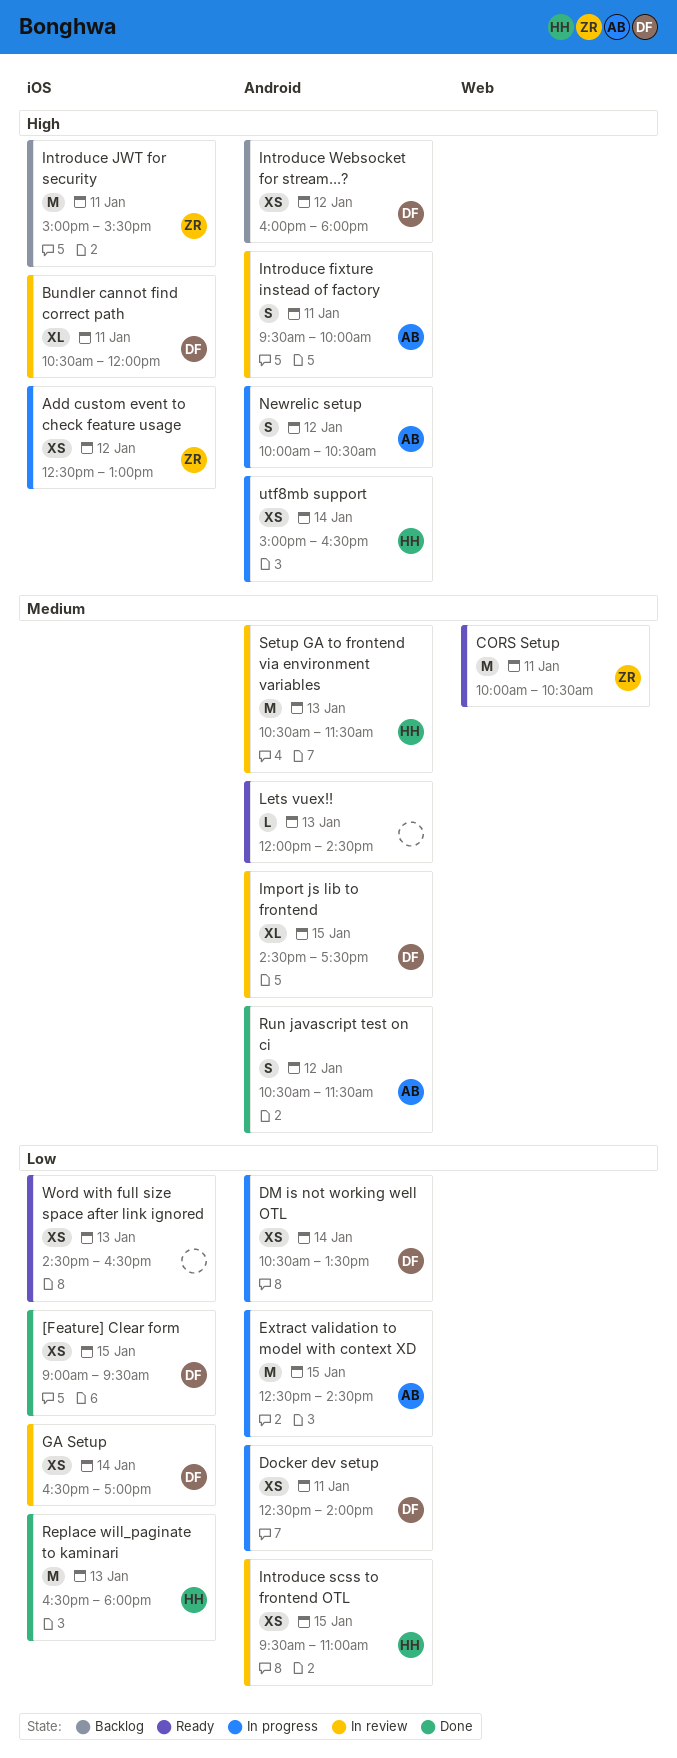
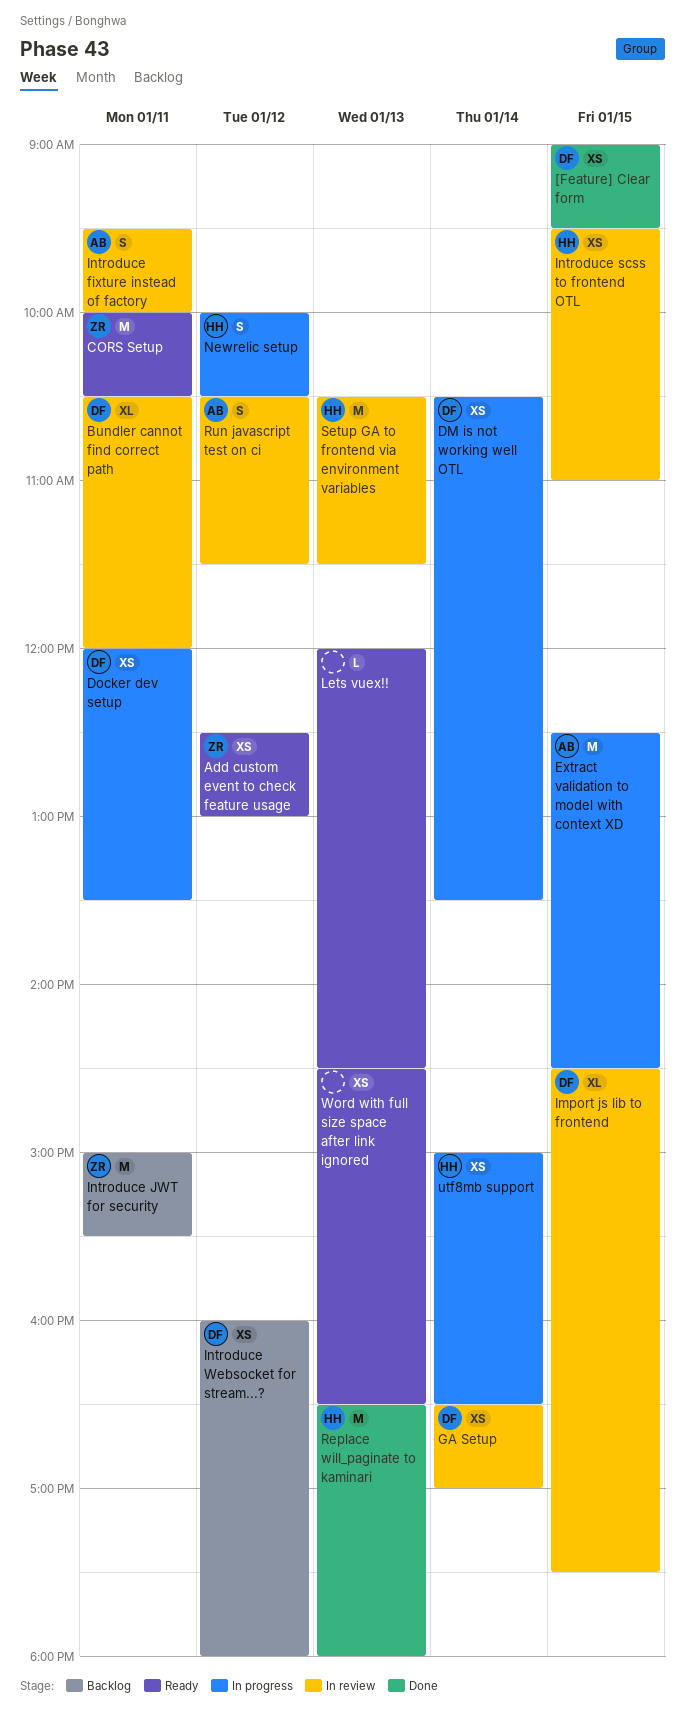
Add custom event to check feature usage, status: In progress -> Ready
Docker dev setup, begins: 12:30 -> 12:00
Docker dev setup, ends: 14:00 -> 13:30
Newrelic setup, owner: AB -> HH
Run javascript test on ci, status: Done -> In review

